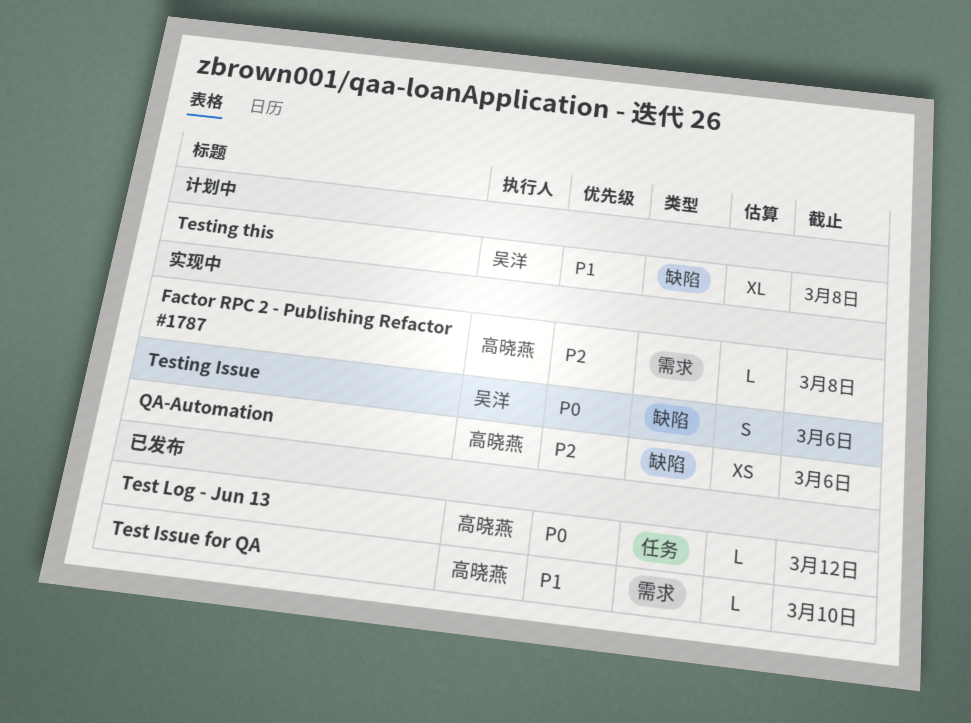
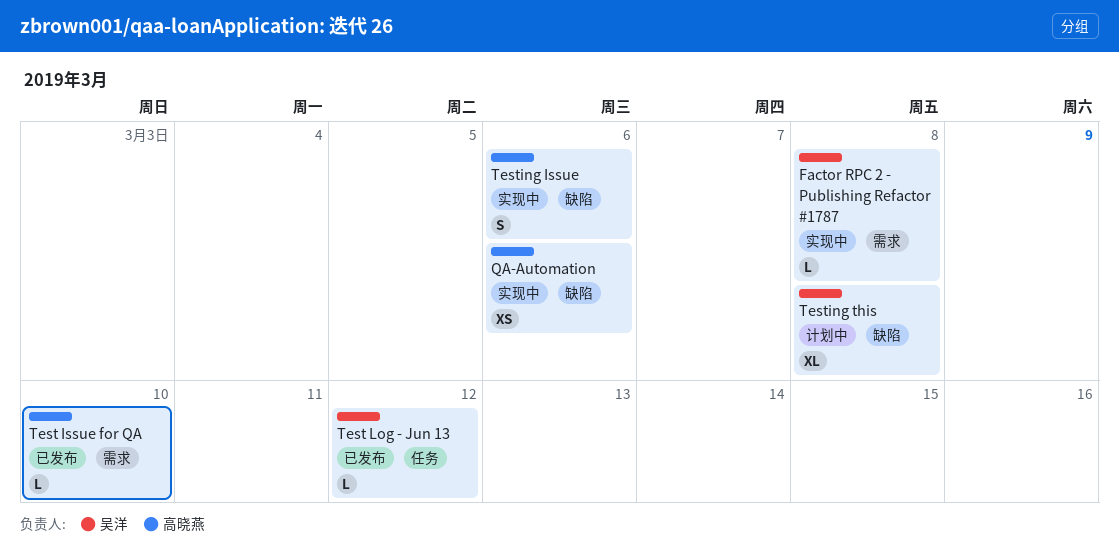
Factor RPC 2 - Publishing Refactor #1787, owner: 高晓燕 -> 吴洋
Test Log - Jun 13, owner: 高晓燕 -> 吴洋
Testing Issue, owner: 吴洋 -> 高晓燕

